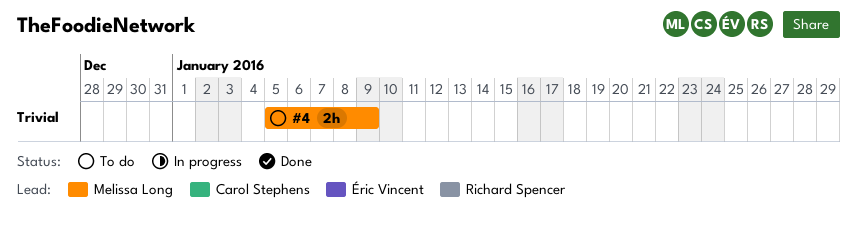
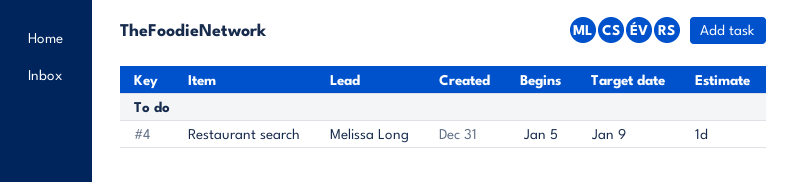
#4, estimate: 2h -> 1d

